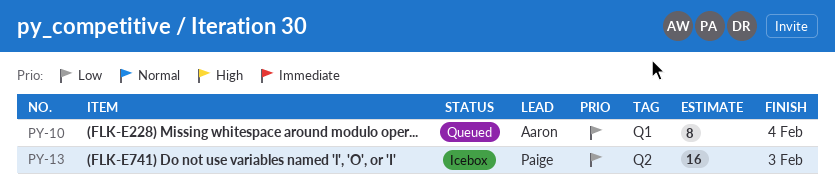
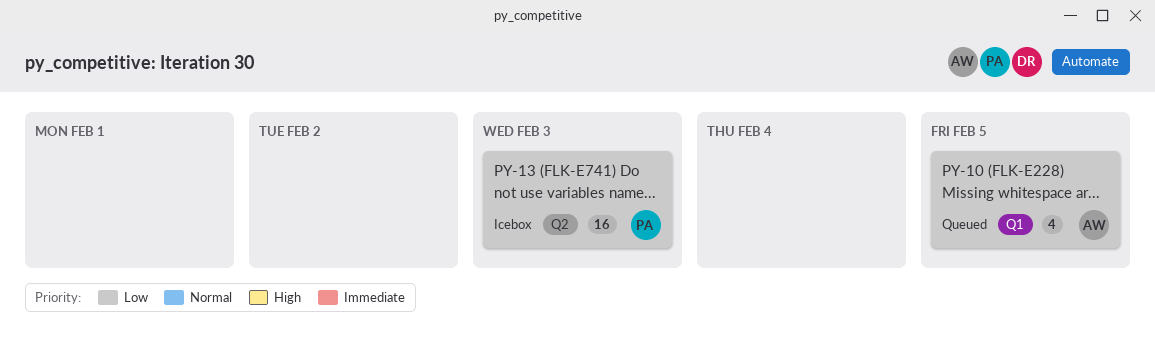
PY-10, estimate: 8 -> 4
PY-10, due: Feb 4 -> Feb 5

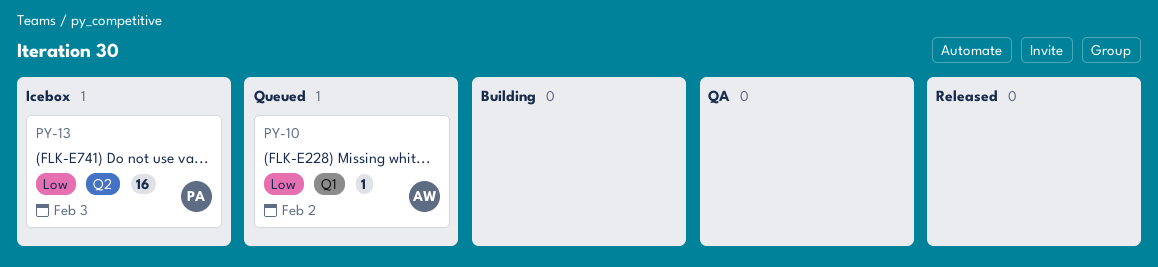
PY-10, estimate: 4 -> 1
PY-10, due: Feb 5 -> Feb 2

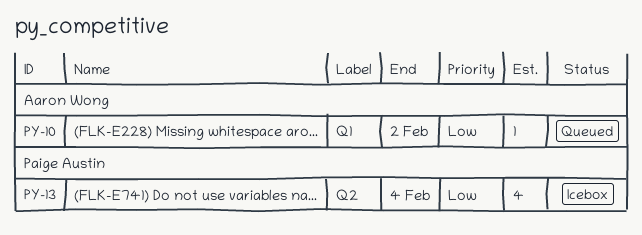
PY-13, estimate: 16 -> 4
PY-13, due: Feb 3 -> Feb 4

